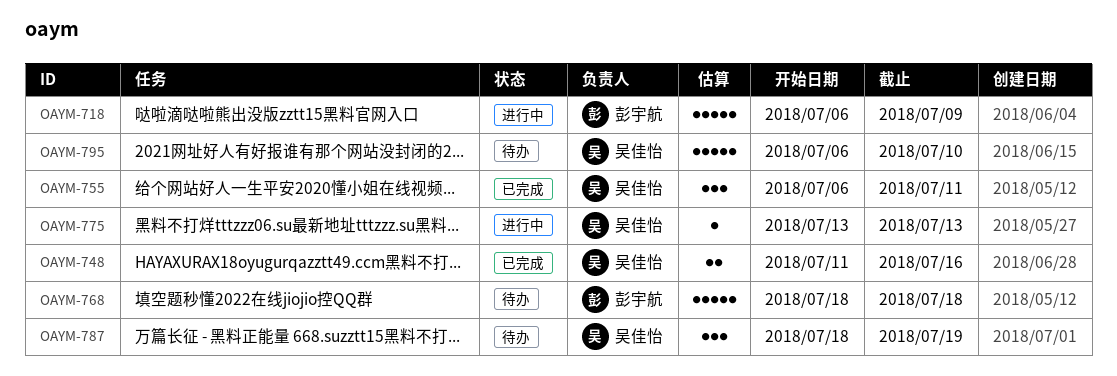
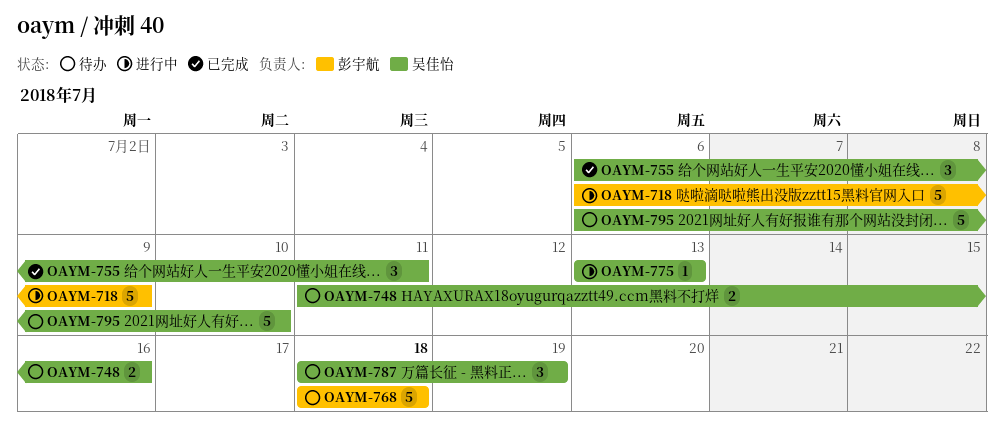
OAYM-748, status: 已完成 -> 待办

